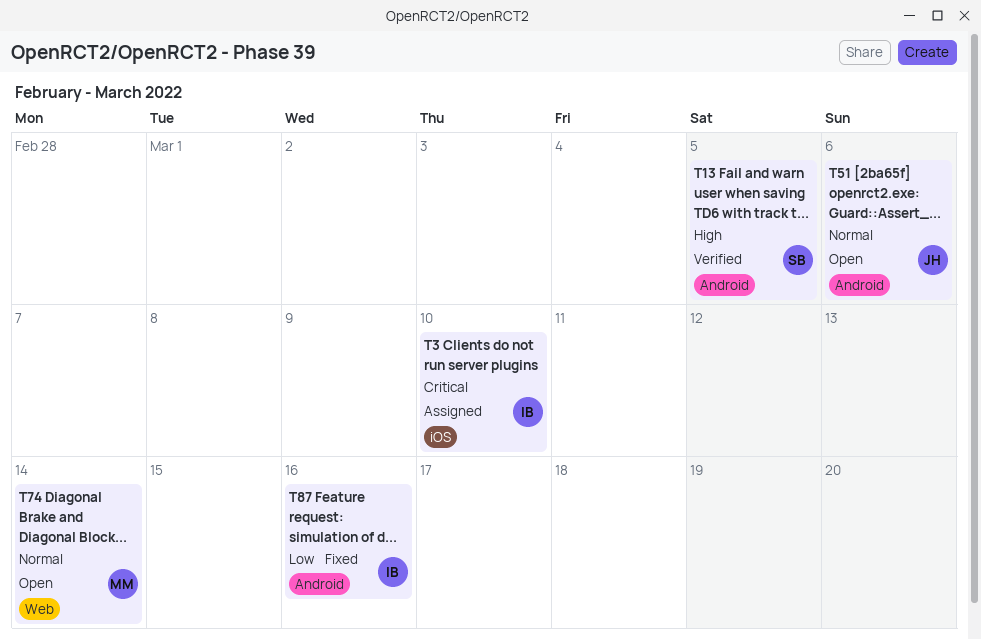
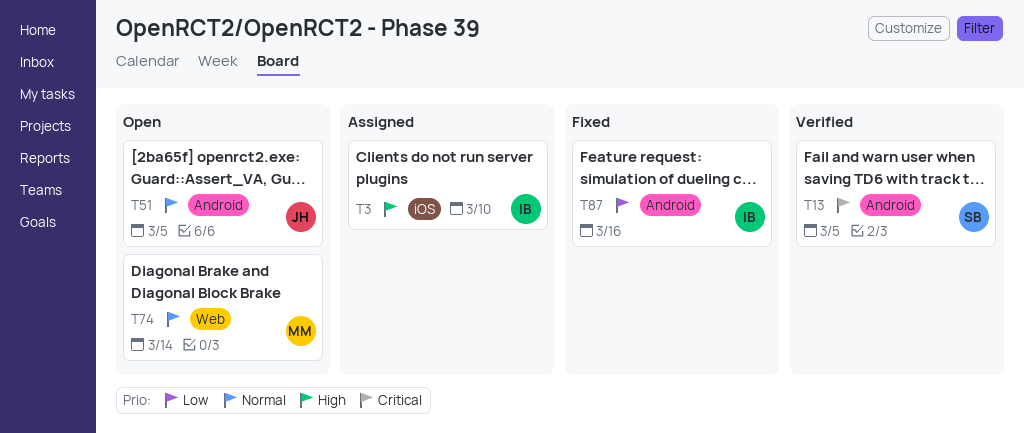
T3, priority: Critical -> High
T13, priority: High -> Critical
T51, due: Mar 6 -> Mar 5

